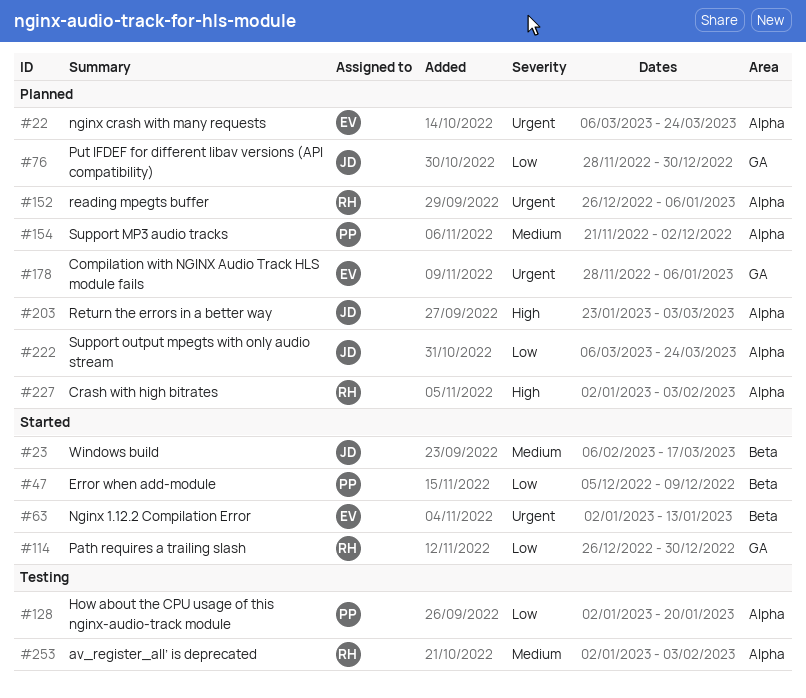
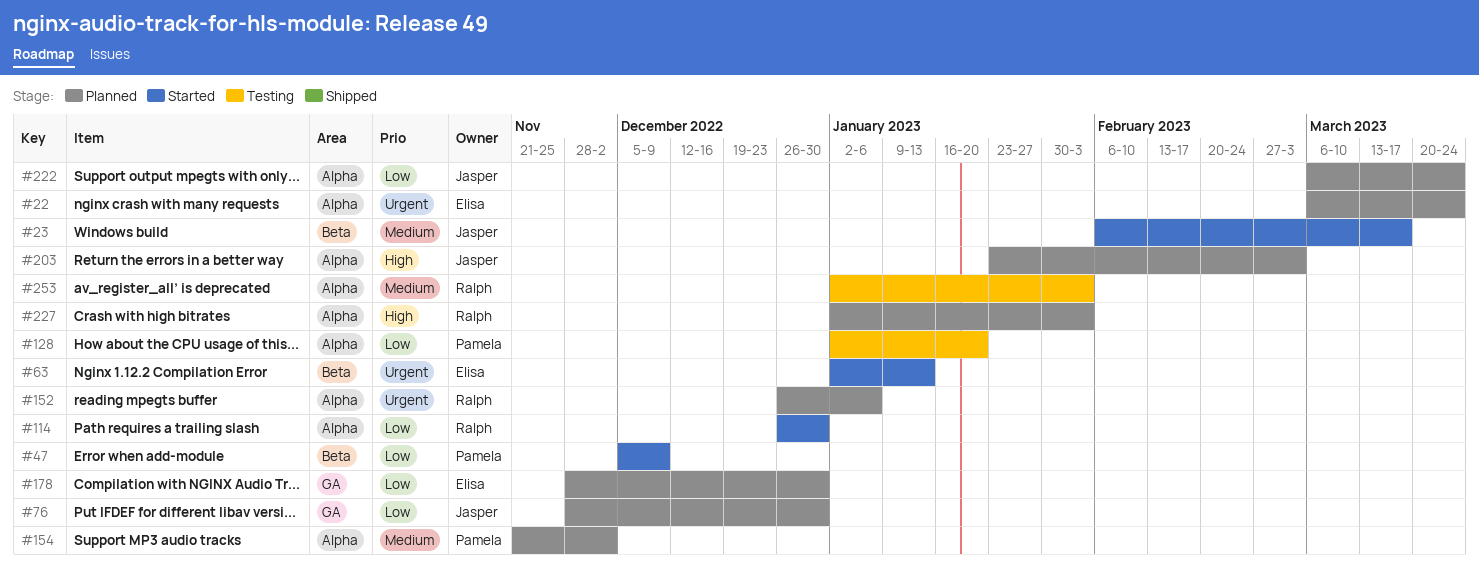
#114, label: GA -> Alpha
#178, priority: Urgent -> Low
#178, due: Jan 6 -> Dec 30

